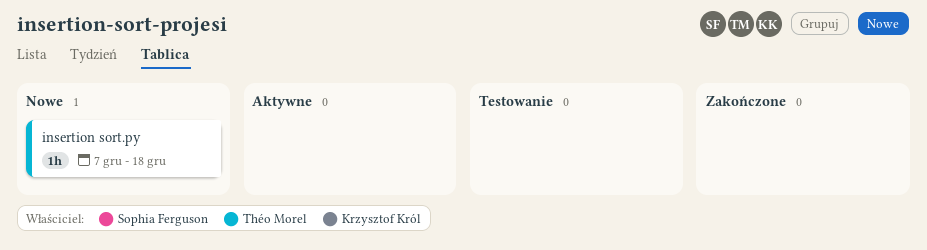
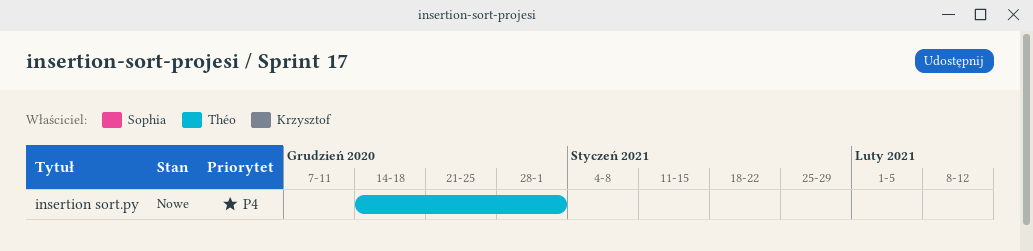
insertion sort.py, start: Dec 7 -> Dec 14
insertion sort.py, due: Dec 18 -> Jan 1

